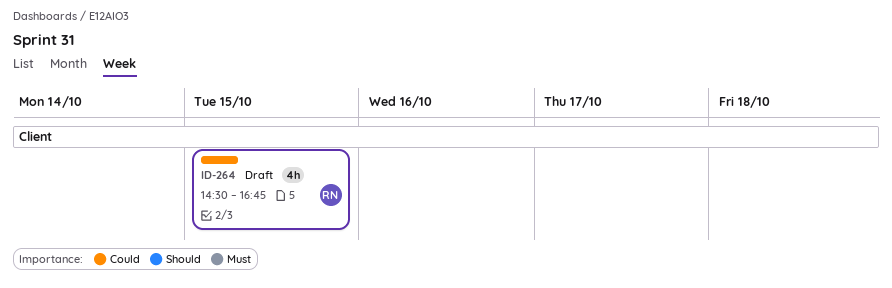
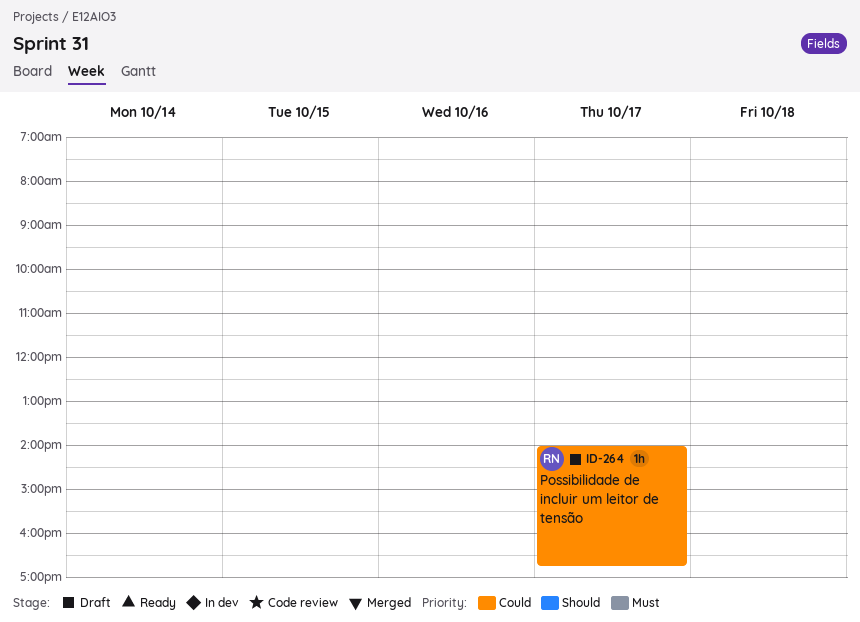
ID-264, estimate: 4h -> 1h
ID-264, day: Oct 15 -> Oct 17
ID-264, begins: 14:30 -> 14:00

